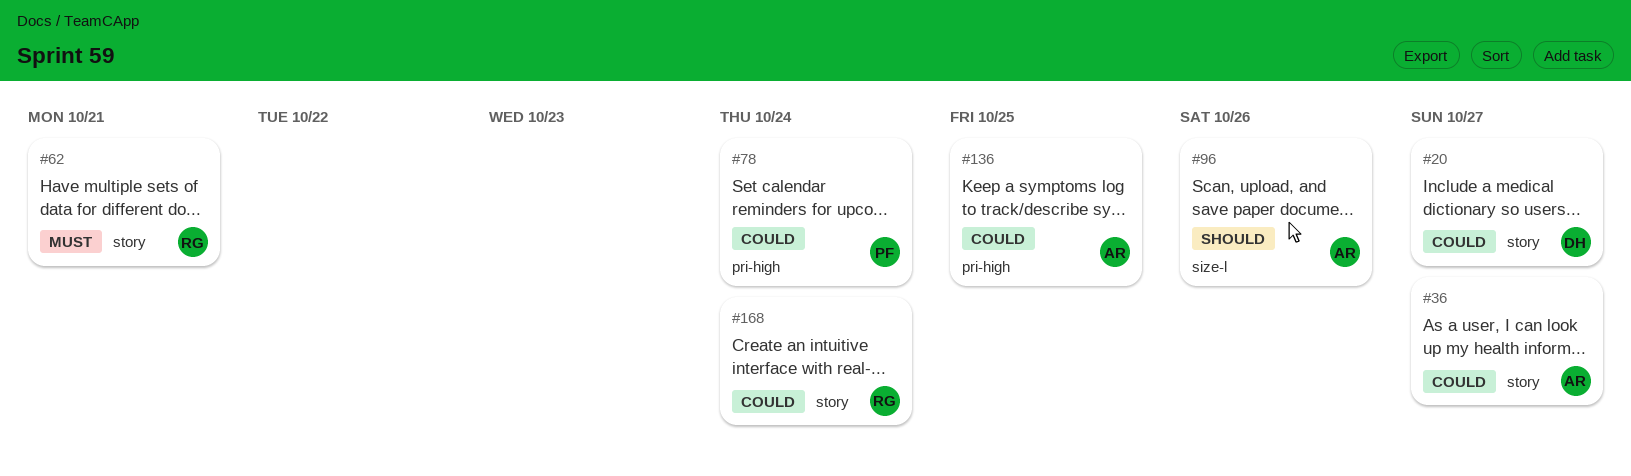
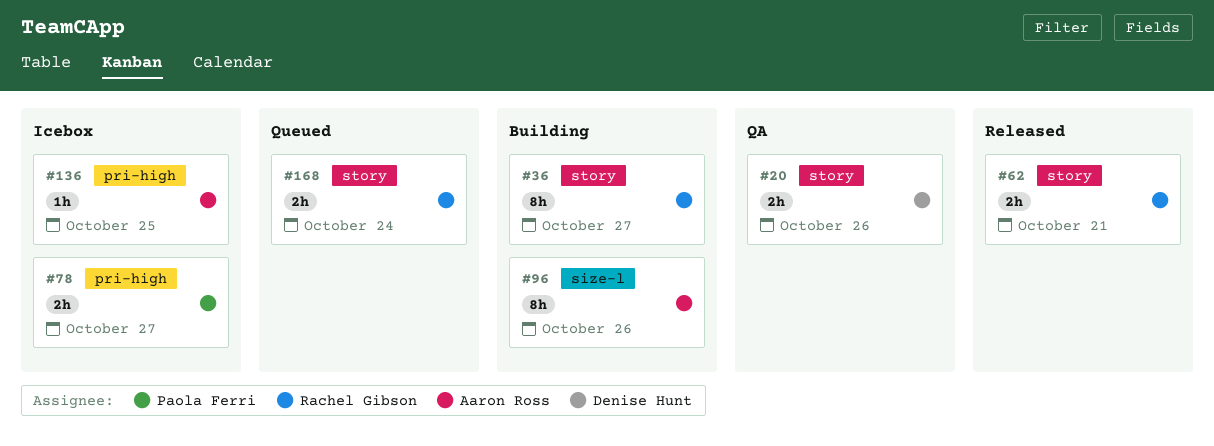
#20, due: Oct 27 -> Oct 26
#36, owner: Aaron Ross -> Rachel Gibson
#78, due: Oct 24 -> Oct 27

